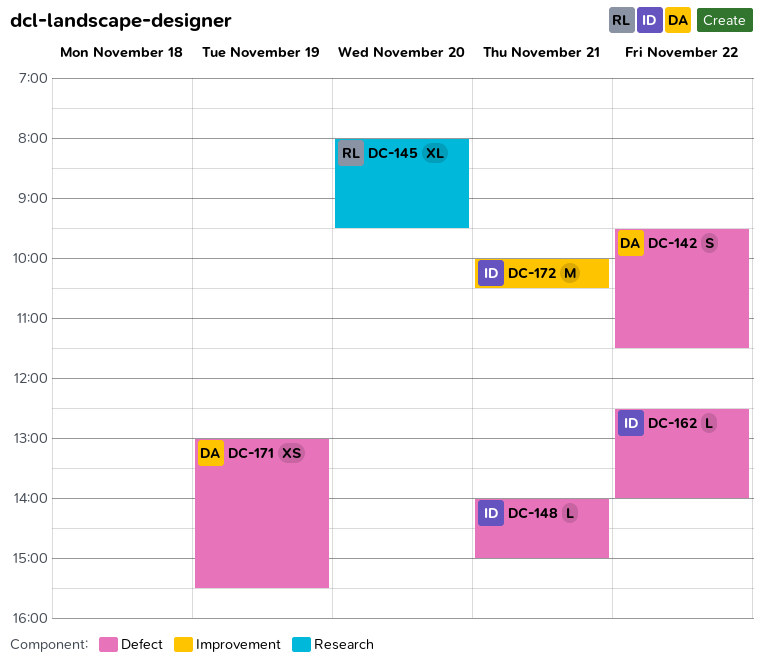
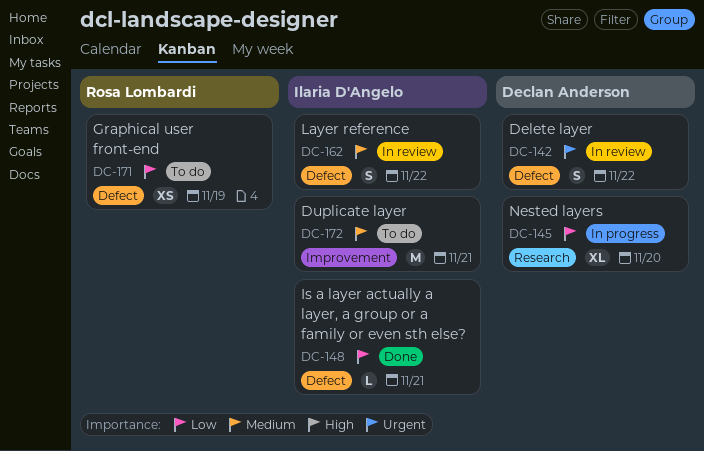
DC-145, owner: Rosa Lombardi -> Declan Anderson
DC-162, estimate: L -> S
DC-171, owner: Declan Anderson -> Rosa Lombardi

